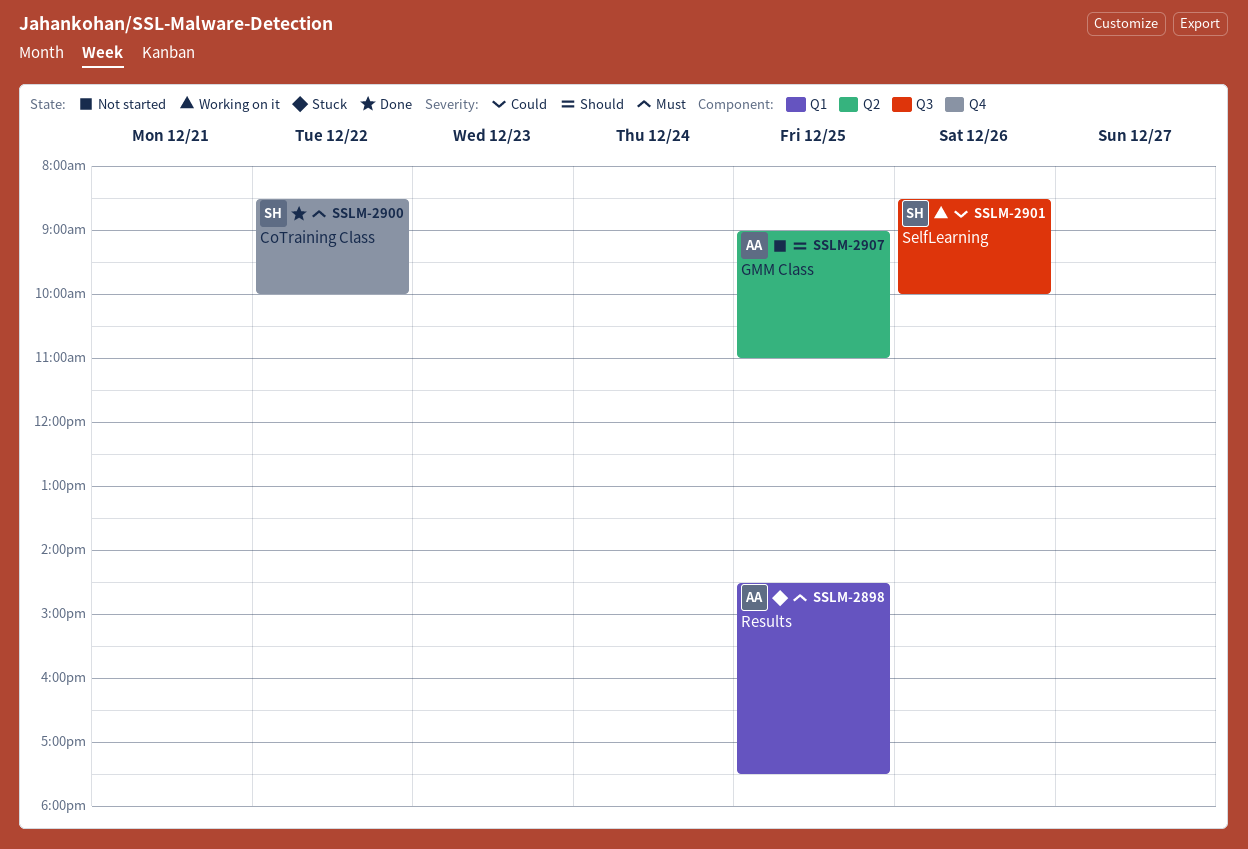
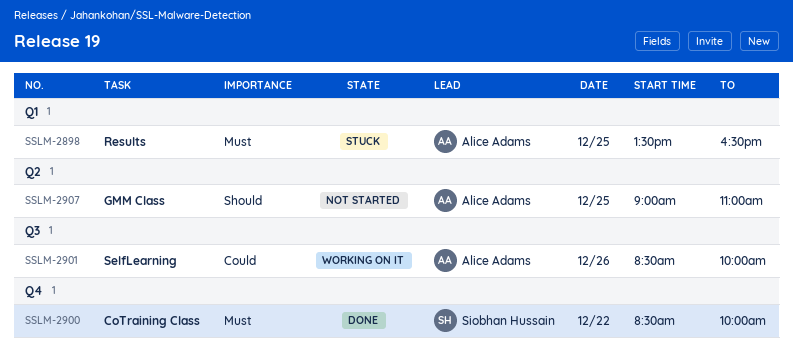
SSLM-2898, begins: 14:30 -> 13:30
SSLM-2898, ends: 17:30 -> 16:30
SSLM-2901, owner: Siobhan Hussain -> Alice Adams

